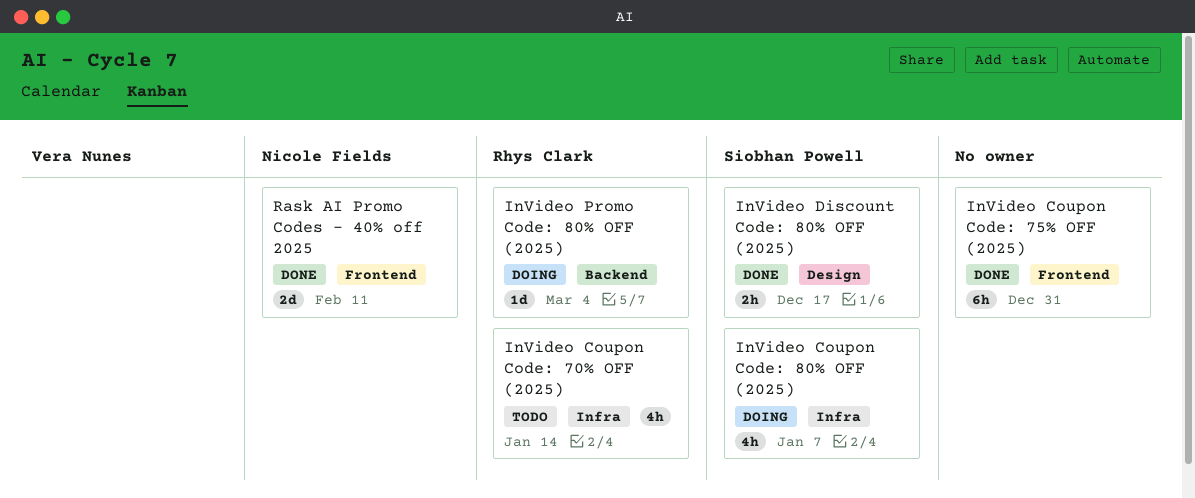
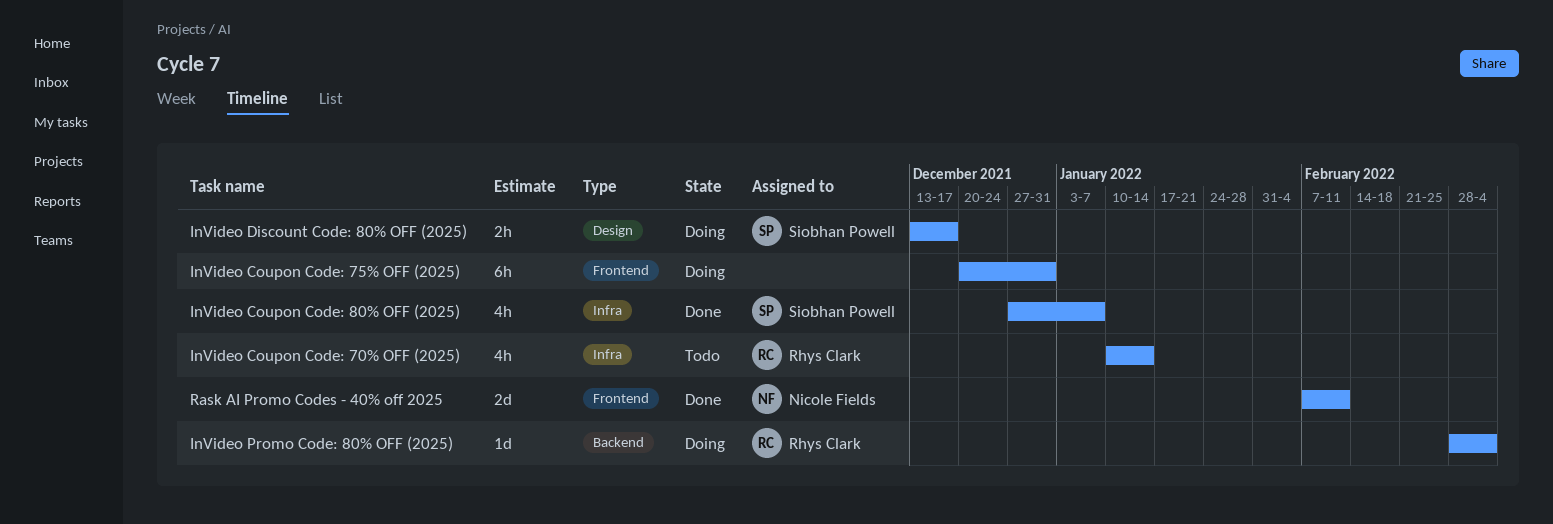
InVideo Coupon Code: 75% OFF (2025), status: Done -> Doing
InVideo Coupon Code: 80% OFF (2025), status: Doing -> Done
InVideo Discount Code: 80% OFF (2025), status: Done -> Doing

